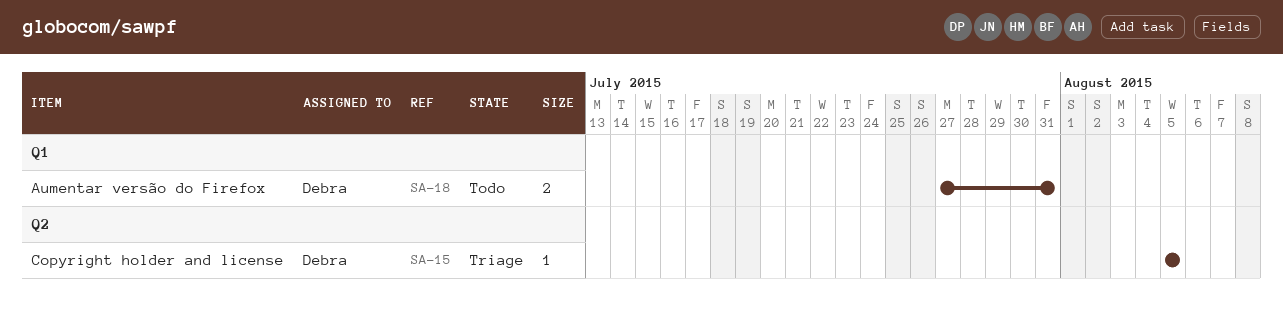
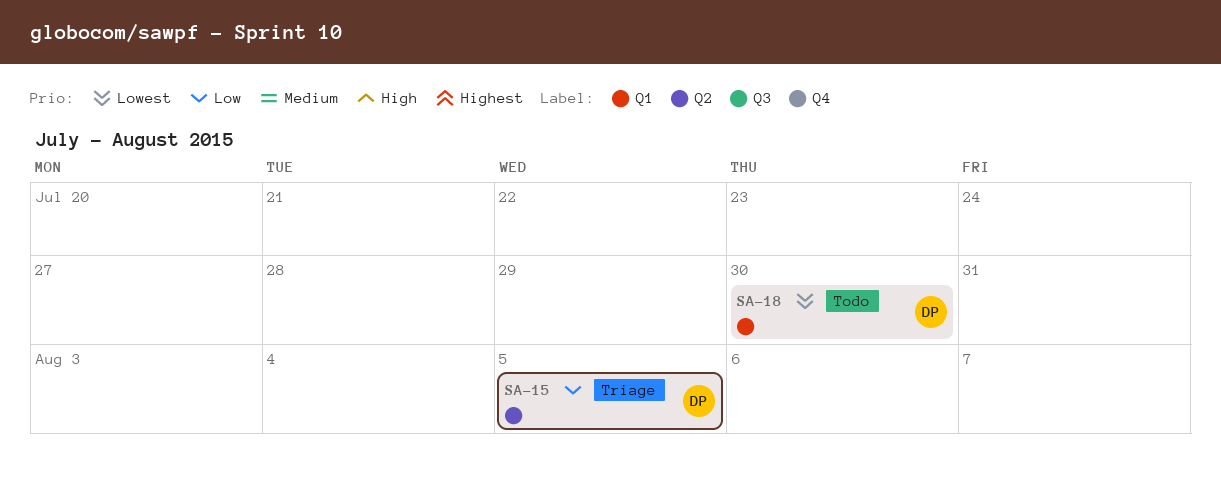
SA-18, due: Jul 31 -> Jul 30

